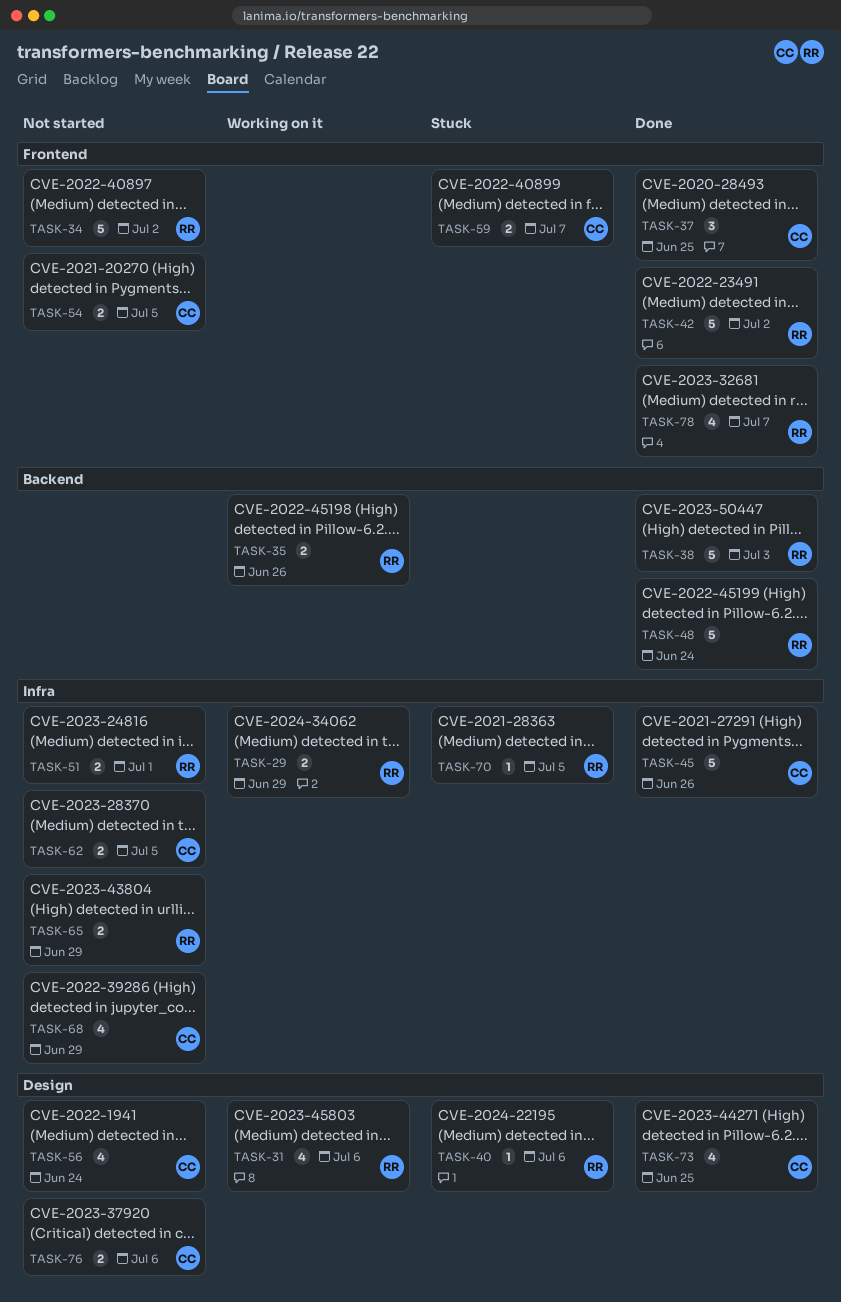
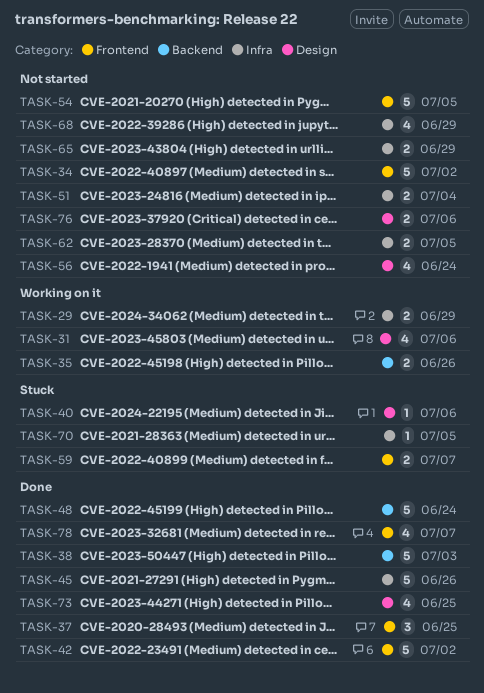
TASK-51, due: Jul 1 -> Jul 4
TASK-54, estimate: 2 -> 5

